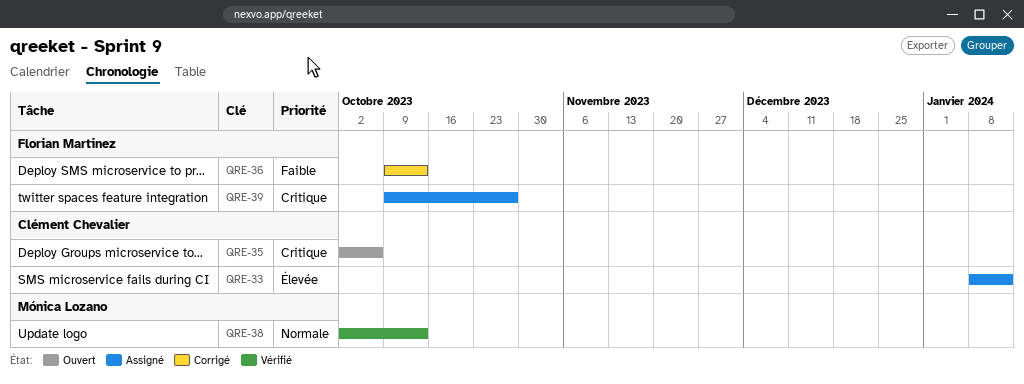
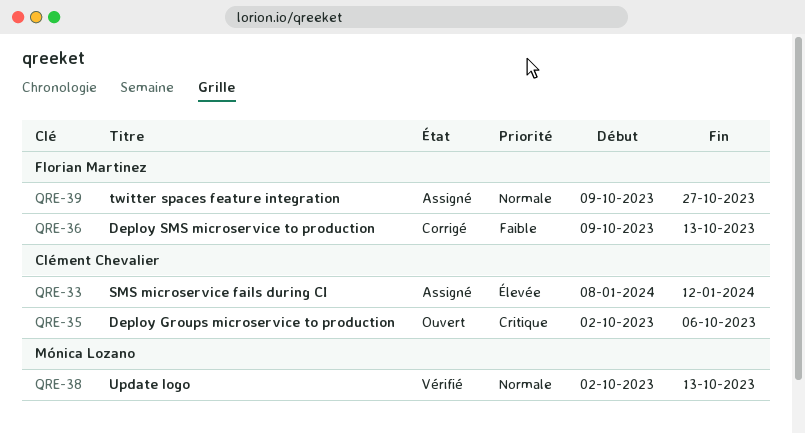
QRE-39, priority: Critique -> Normale

